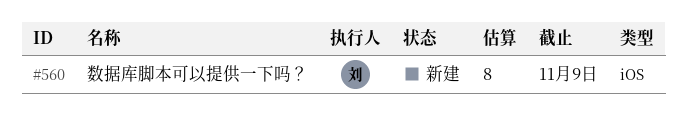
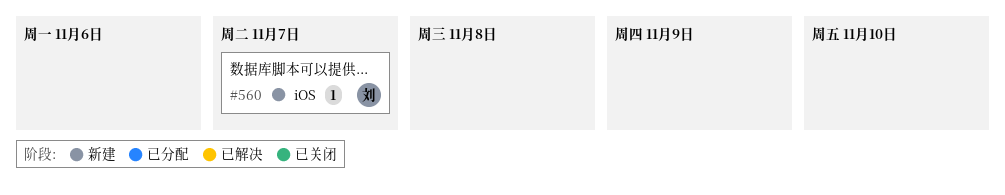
#560, estimate: 8 -> 1
#560, due: Nov 9 -> Nov 7

